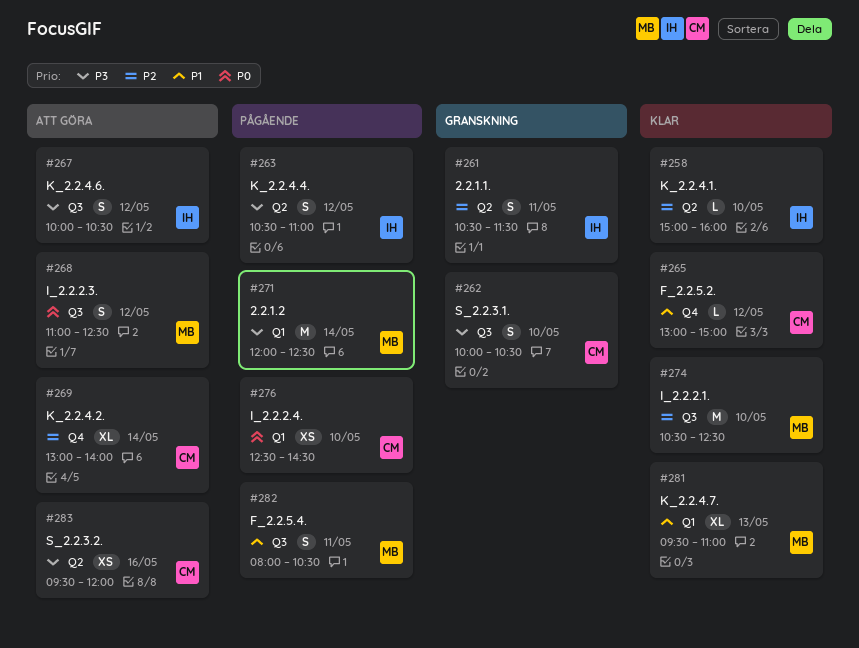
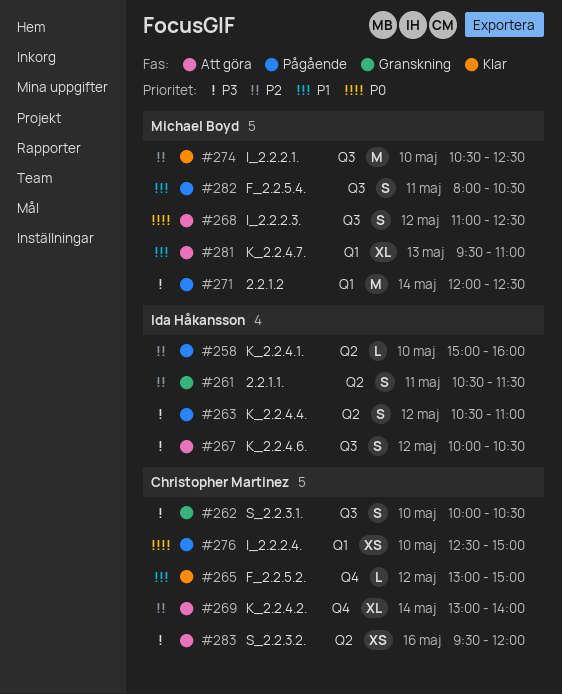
#258, status: Klar -> Pågående
#276, ends: 14:30 -> 15:00
#281, status: Klar -> Att göra

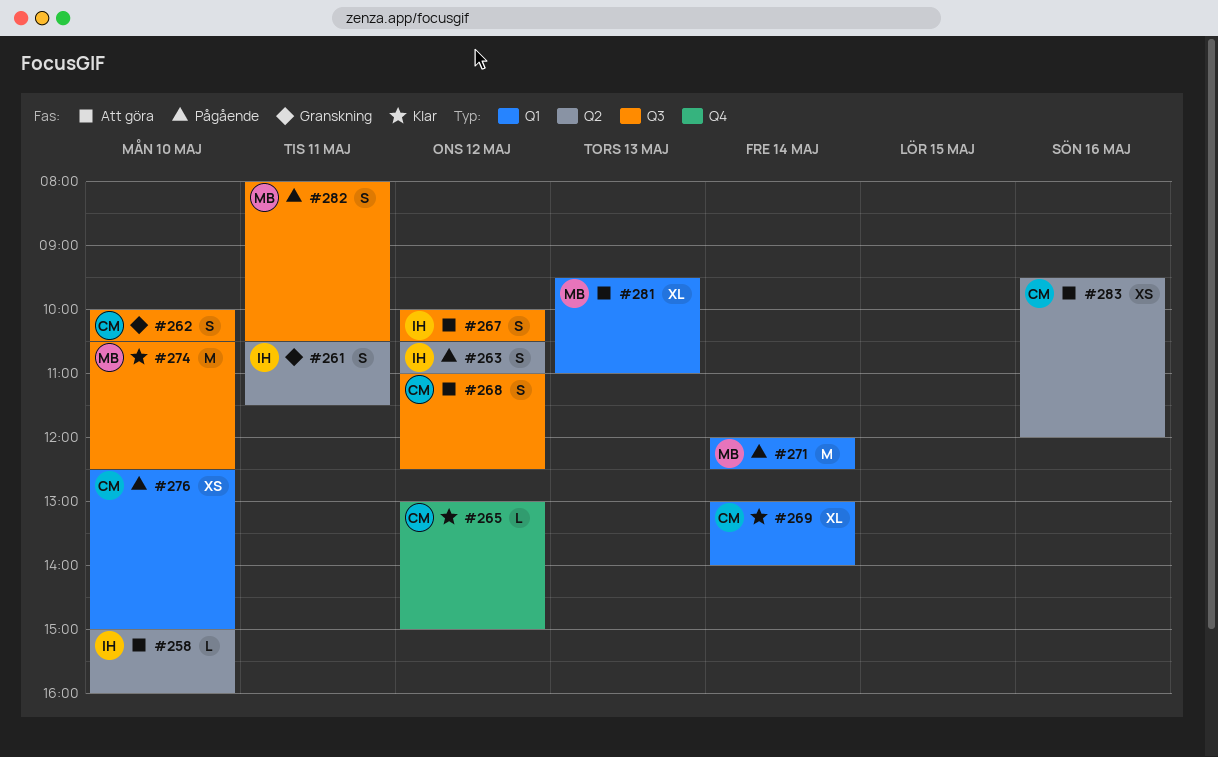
#258, status: Pågående -> Att göra
#268, owner: Michael Boyd -> Christopher Martinez
#269, status: Att göra -> Klar
#269, label: Q4 -> Q1

